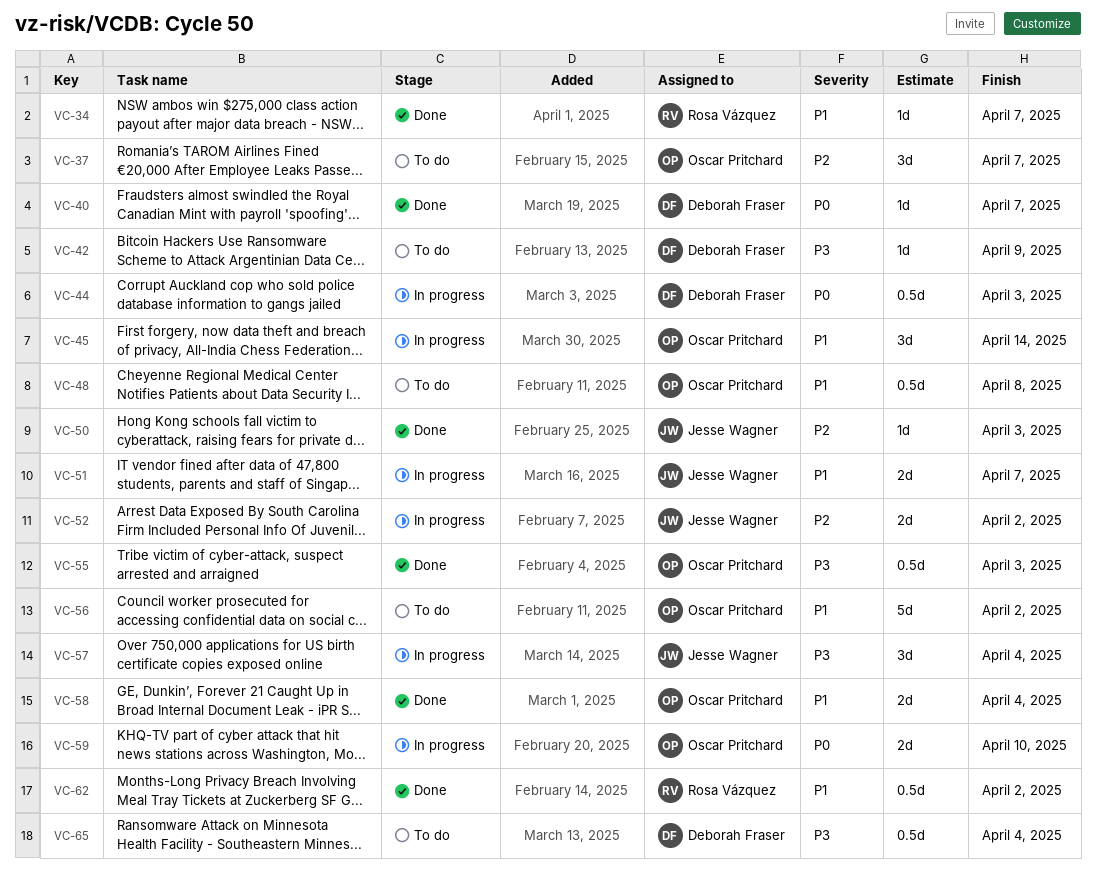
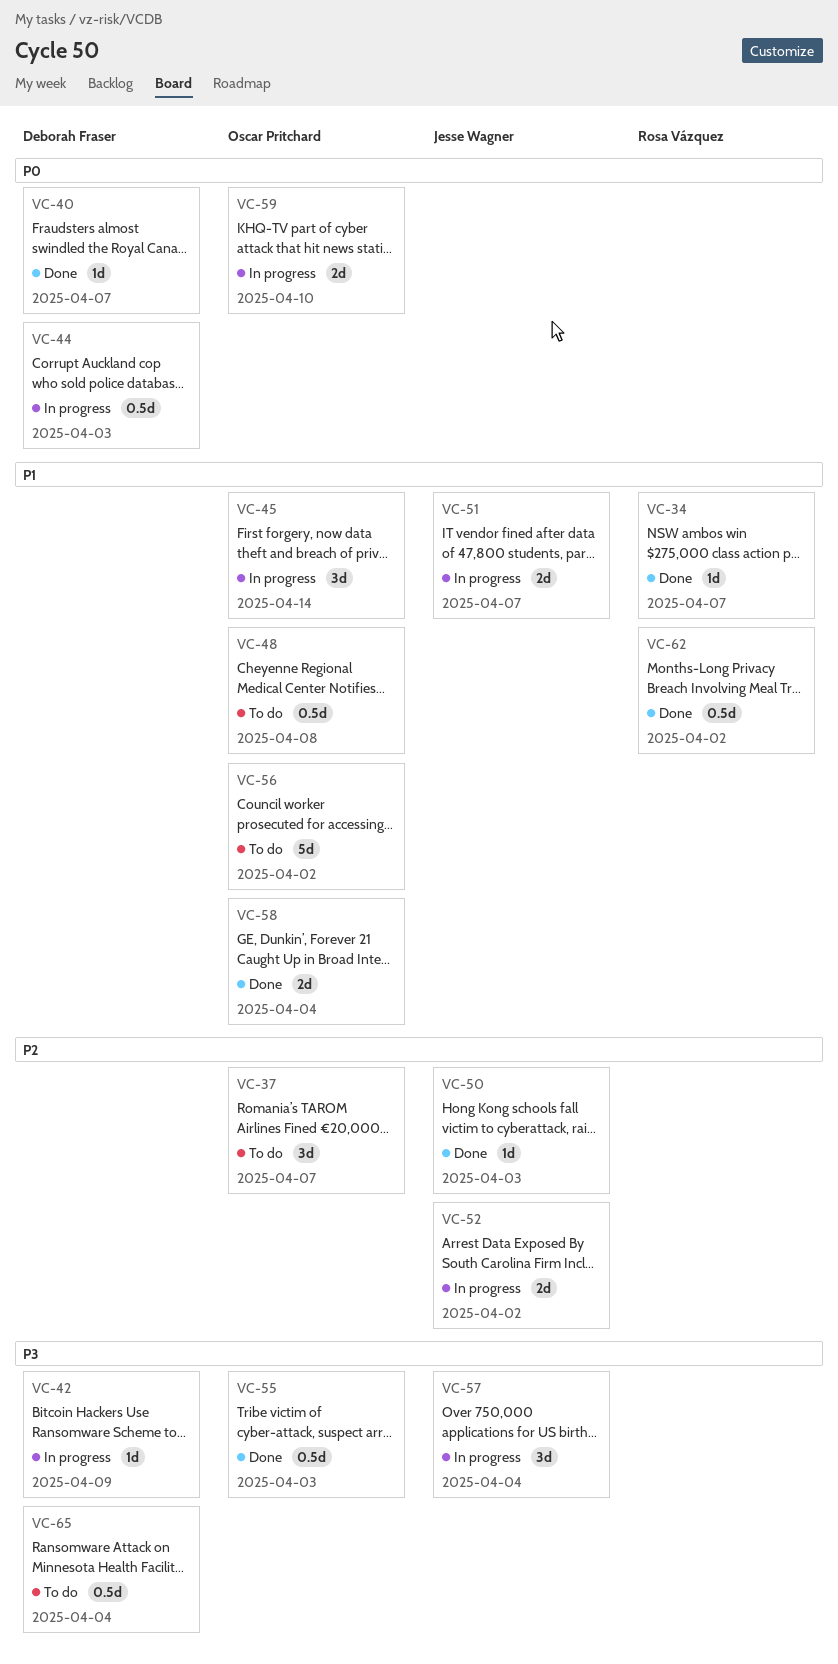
VC-42, status: To do -> In progress

